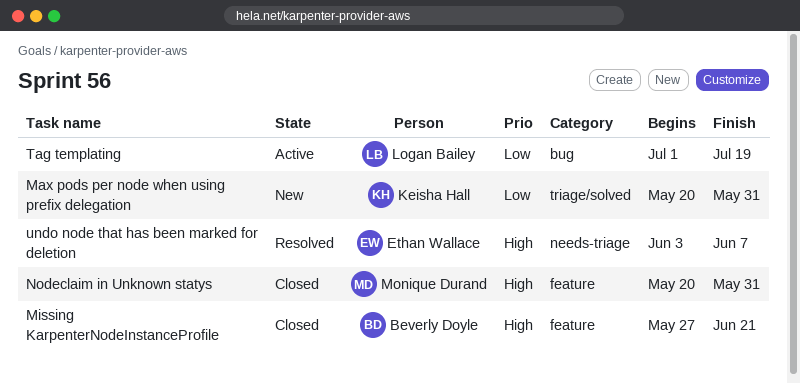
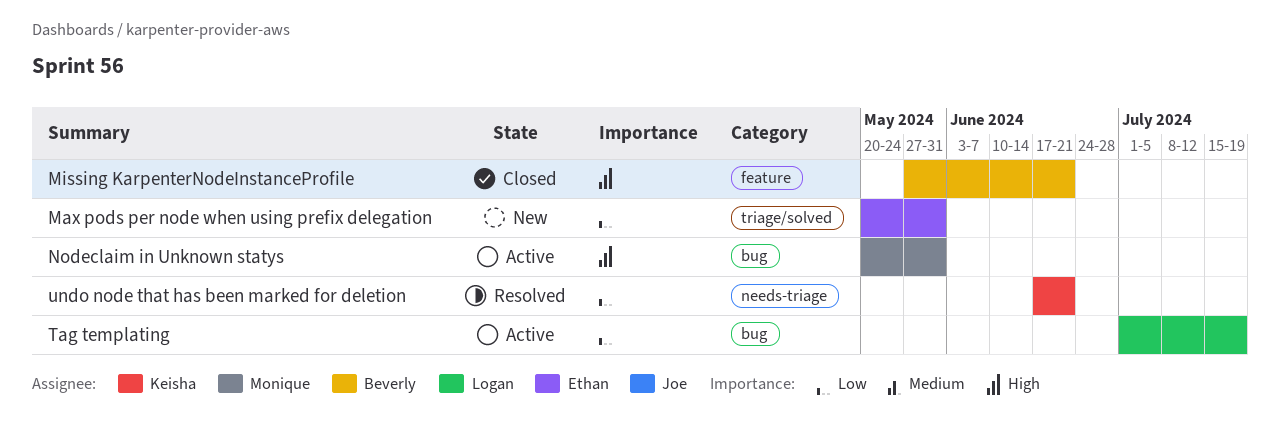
Max pods per node when using prefix delegation, owner: Keisha Hall -> Ethan Wallace
Nodeclaim in Unknown statys, status: Closed -> Active
Nodeclaim in Unknown statys, label: feature -> bug
undo node that has been marked for deletion, owner: Ethan Wallace -> Keisha Hall
undo node that has been marked for deletion, priority: High -> Low
undo node that has been marked for deletion, start: Jun 3 -> Jun 17
undo node that has been marked for deletion, due: Jun 7 -> Jun 21

